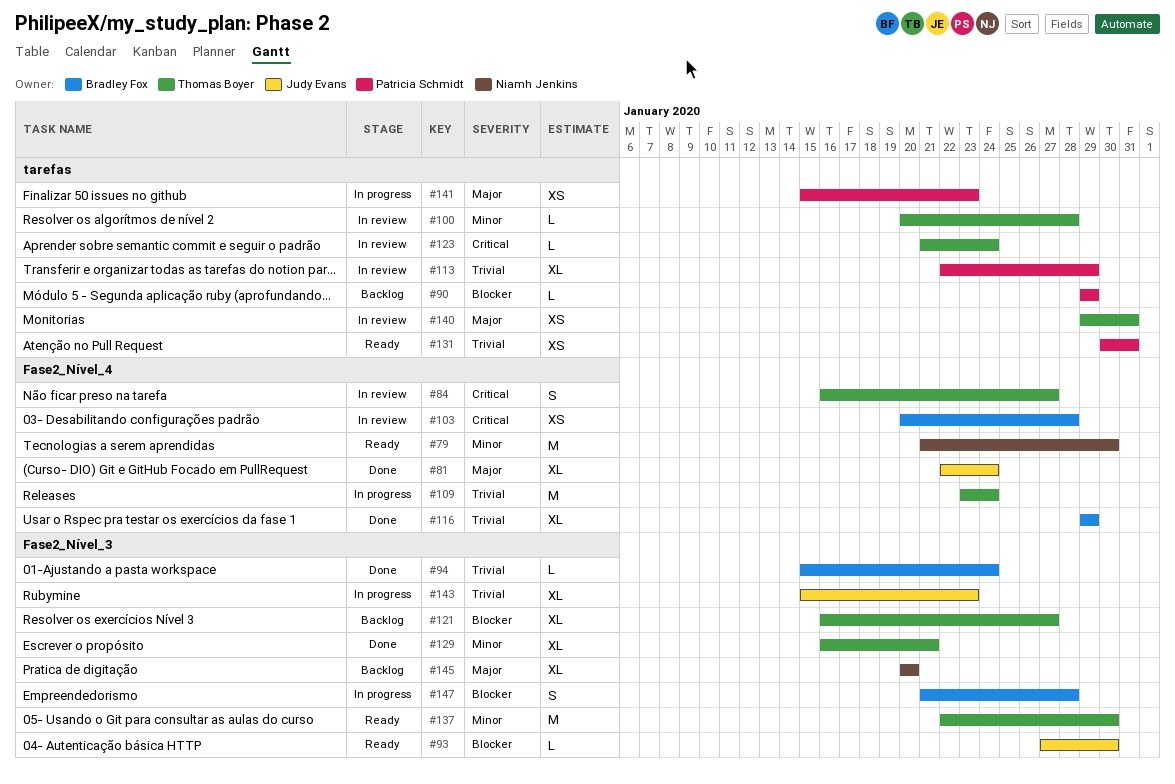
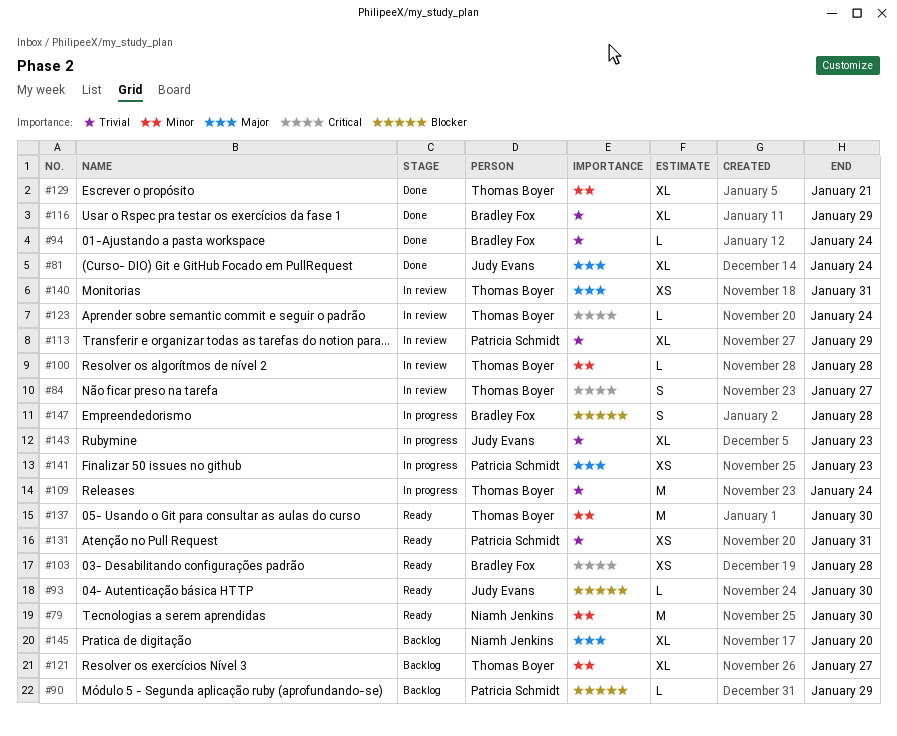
#103, status: In review -> Ready
#121, priority: Blocker -> Minor

